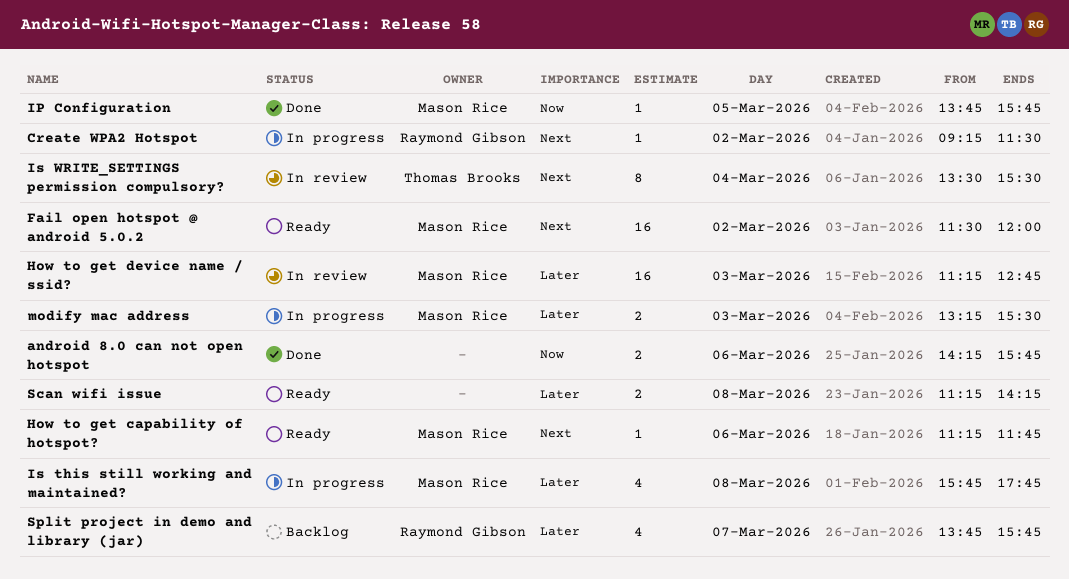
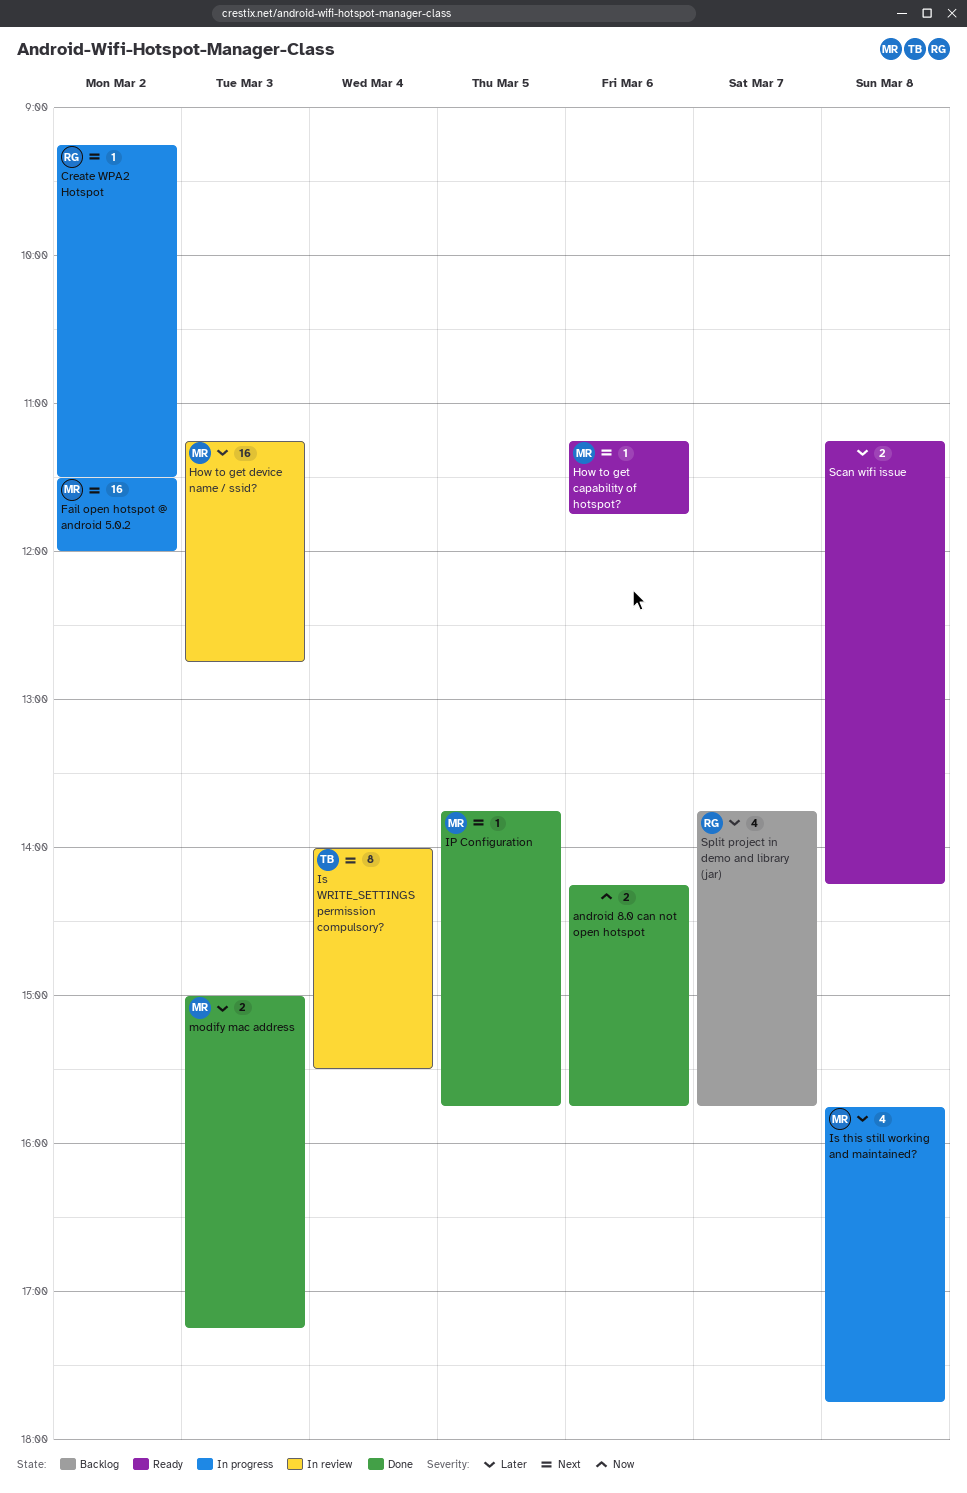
Fail open hotspot @ android 5.0.2, status: Ready -> In progress
IP Configuration, priority: Now -> Next
Is WRITE_SETTINGS permission compulsory?, begins: 13:30 -> 14:00
modify mac address, status: In progress -> Done
modify mac address, begins: 13:15 -> 15:00
modify mac address, ends: 15:30 -> 17:15

